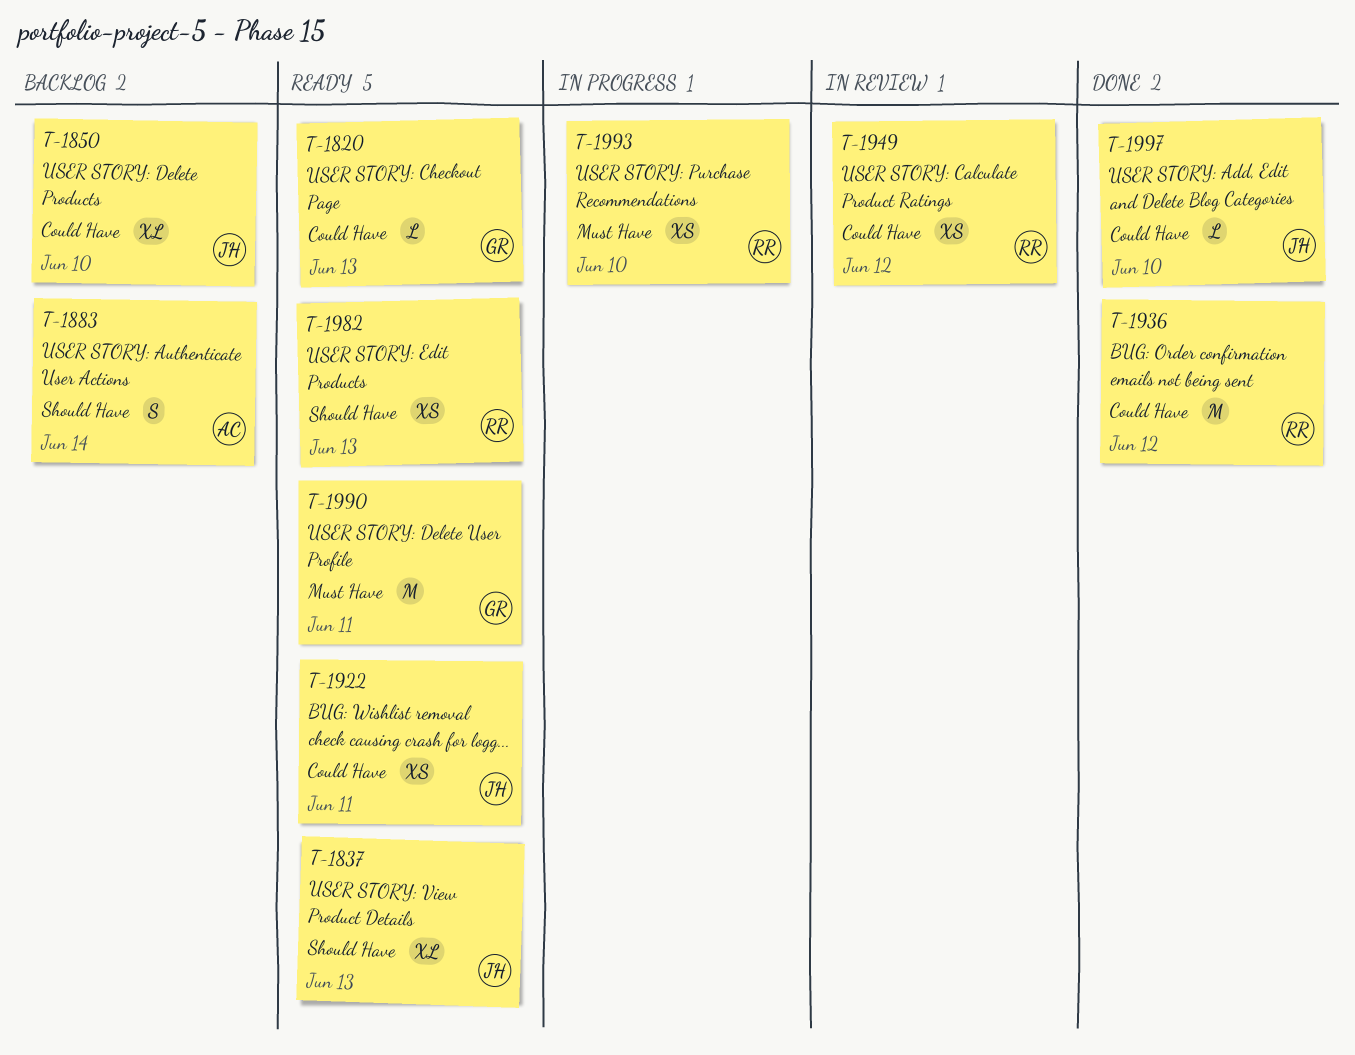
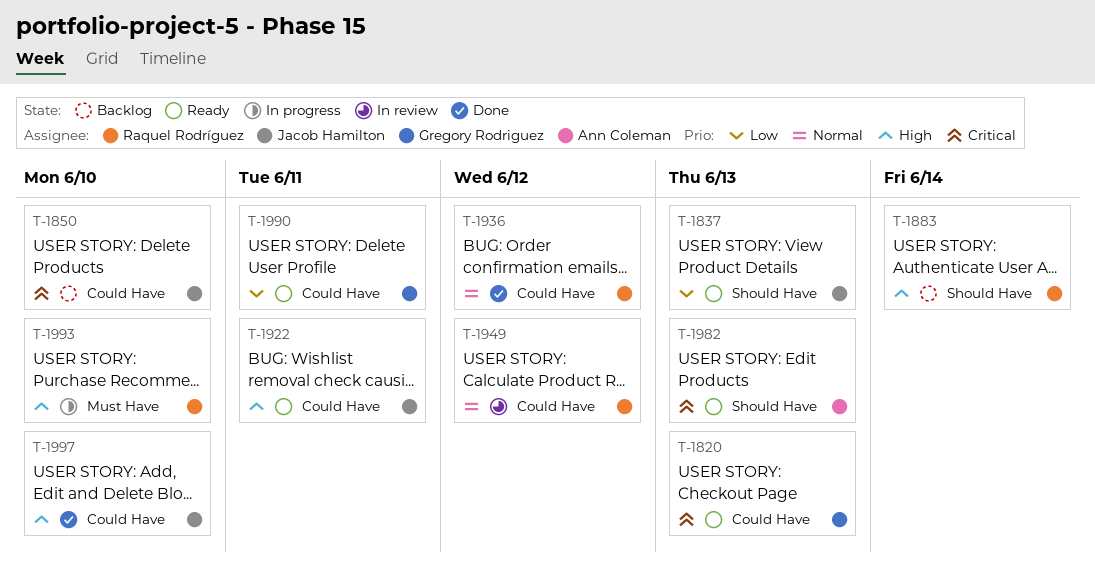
T-1883, owner: Ann Coleman -> Raquel Rodríguez
T-1982, owner: Raquel Rodríguez -> Ann Coleman
T-1990, label: Must Have -> Could Have

